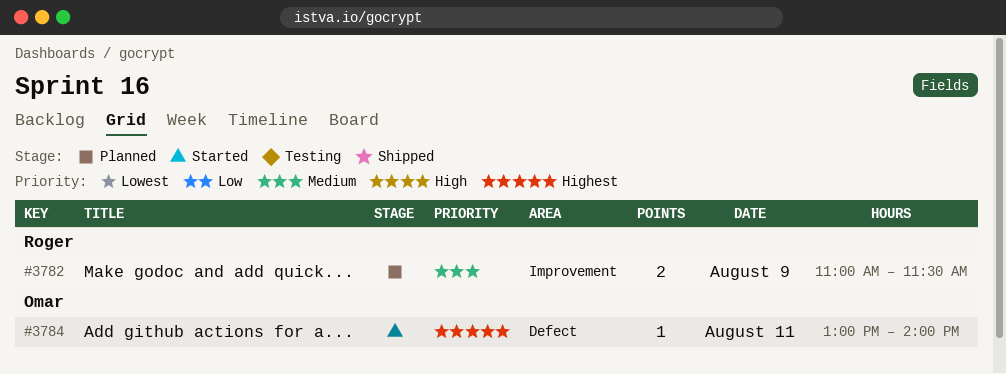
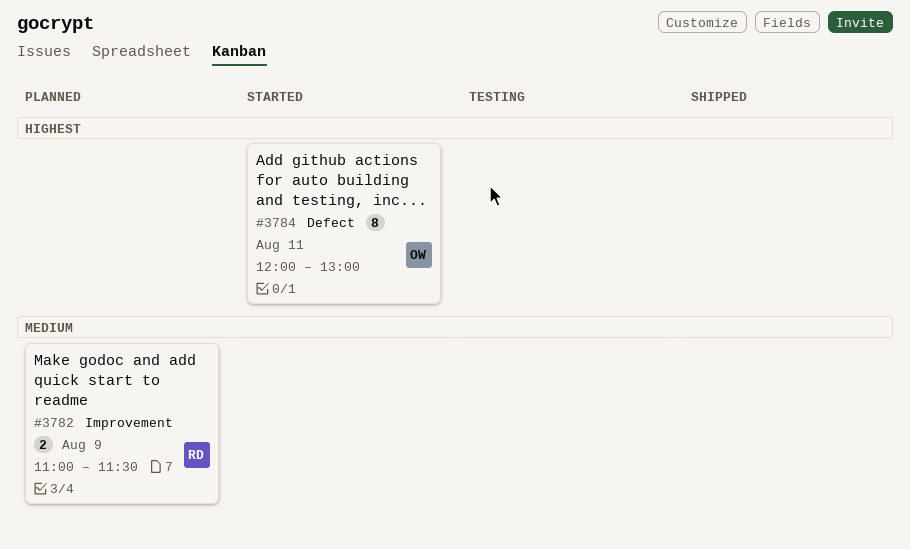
#3784, estimate: 1 -> 8
#3784, begins: 13:00 -> 12:00
#3784, ends: 14:00 -> 13:00

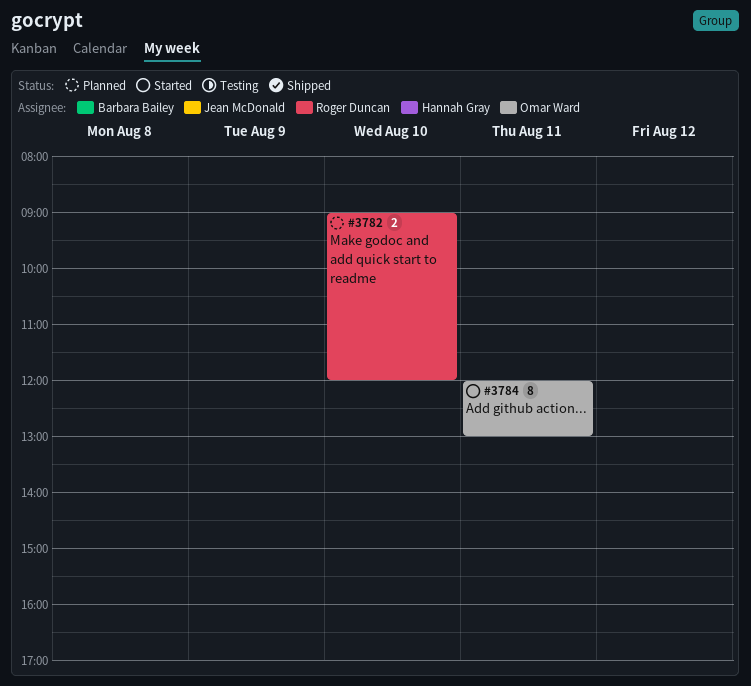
#3782, day: Aug 9 -> Aug 10
#3782, begins: 11:00 -> 09:00
#3782, ends: 11:30 -> 12:00

